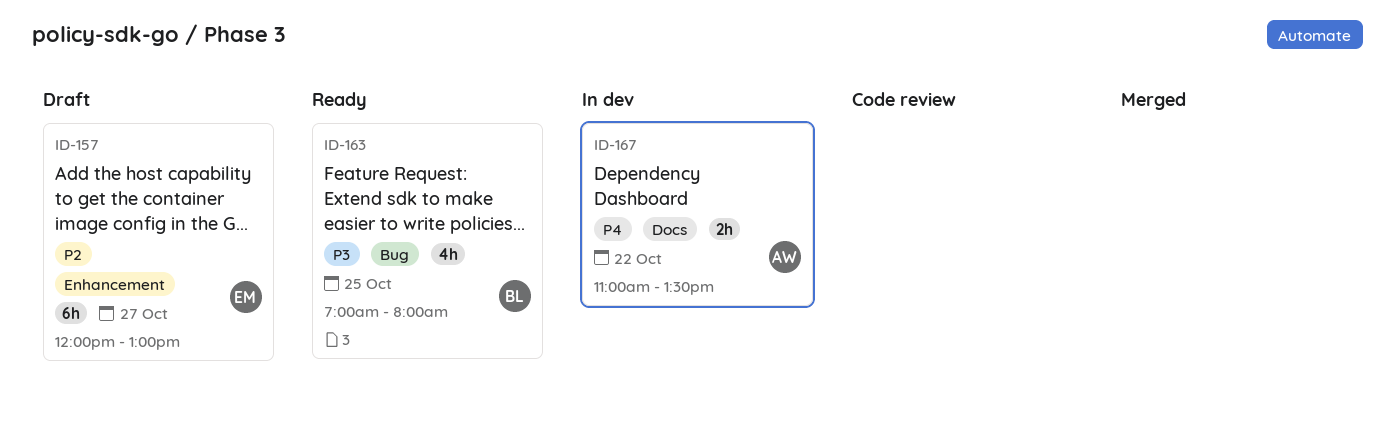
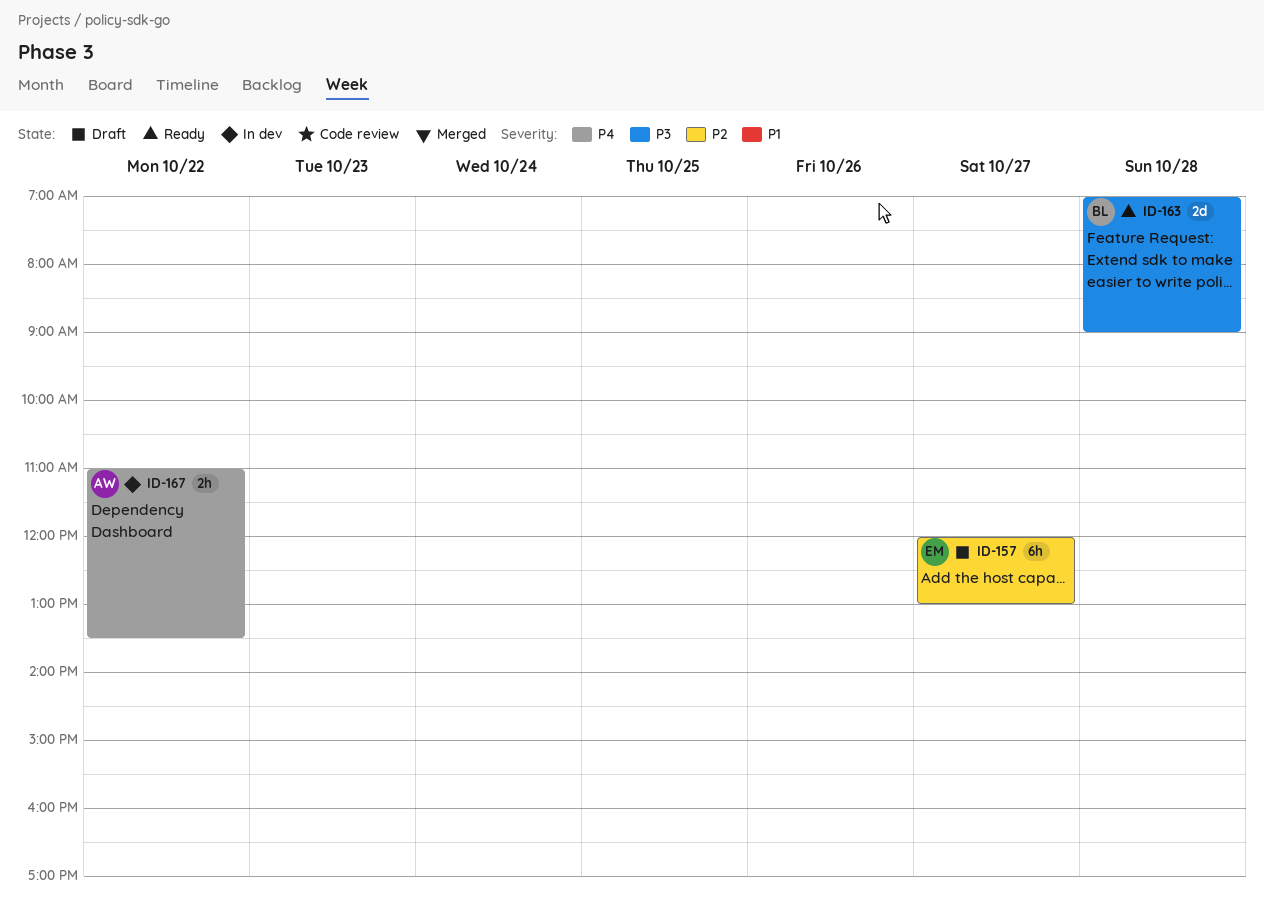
ID-163, estimate: 4h -> 2d
ID-163, day: Oct 25 -> Oct 28
ID-163, ends: 08:00 -> 09:00

